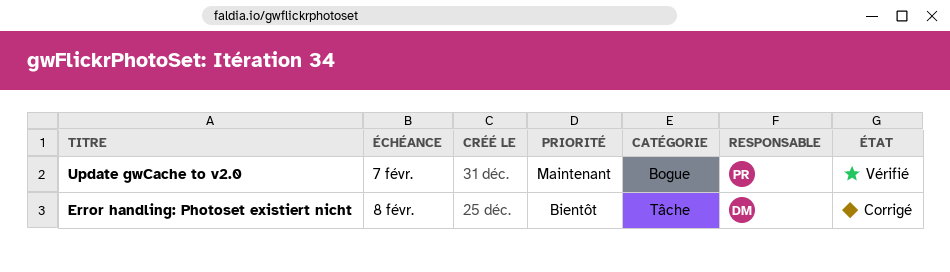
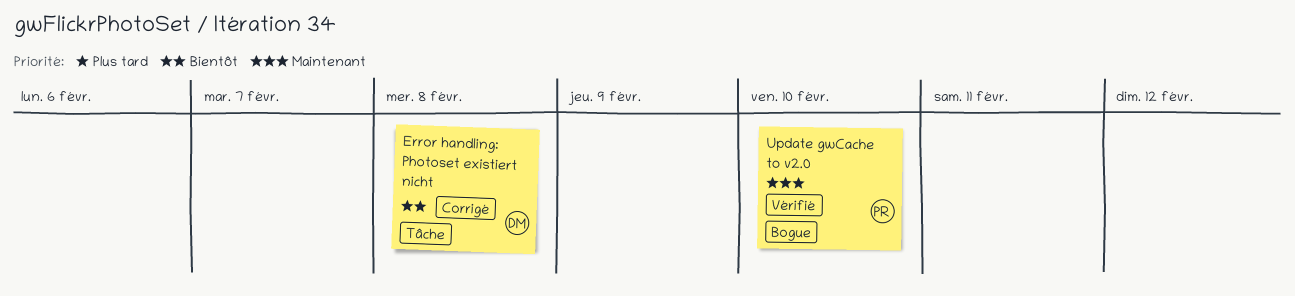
Update gwCache to v2.0, due: Feb 7 -> Feb 10

